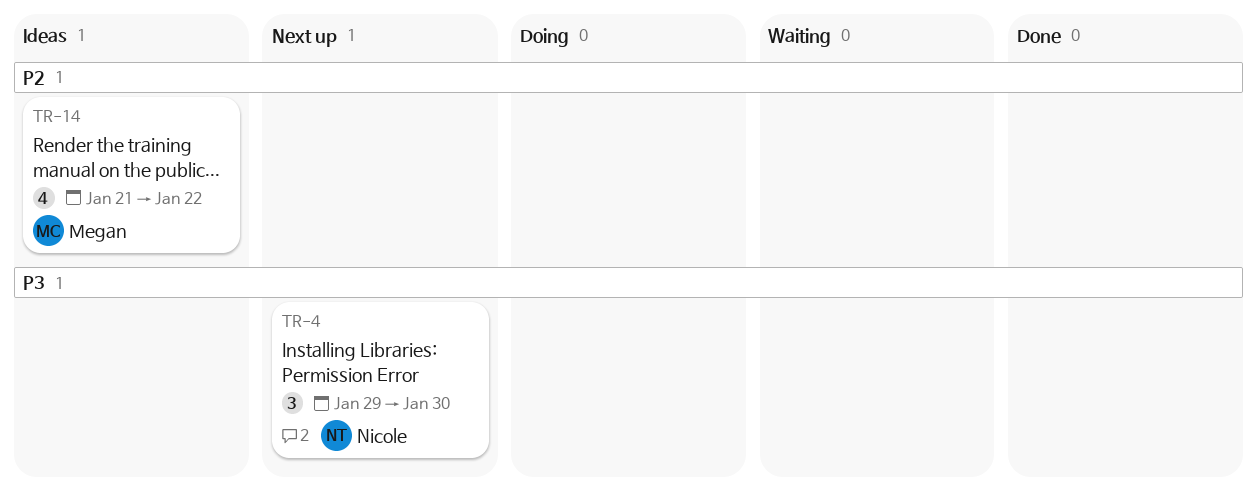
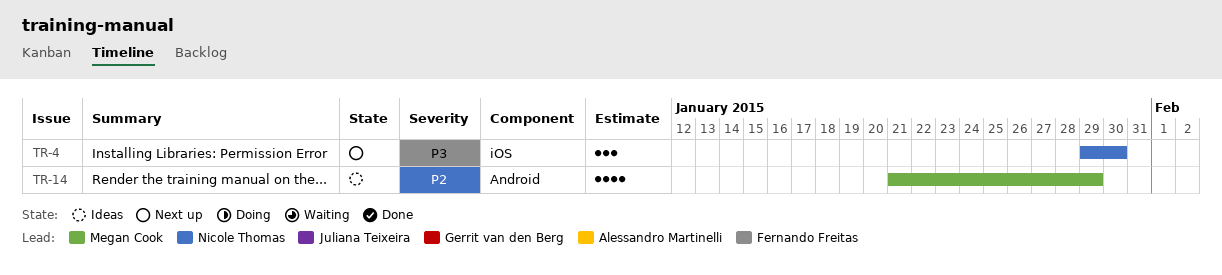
TR-14, due: Jan 22 -> Jan 29

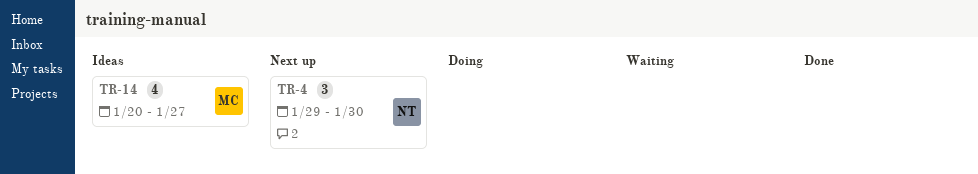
TR-14, start: Jan 21 -> Jan 20
TR-14, due: Jan 29 -> Jan 27

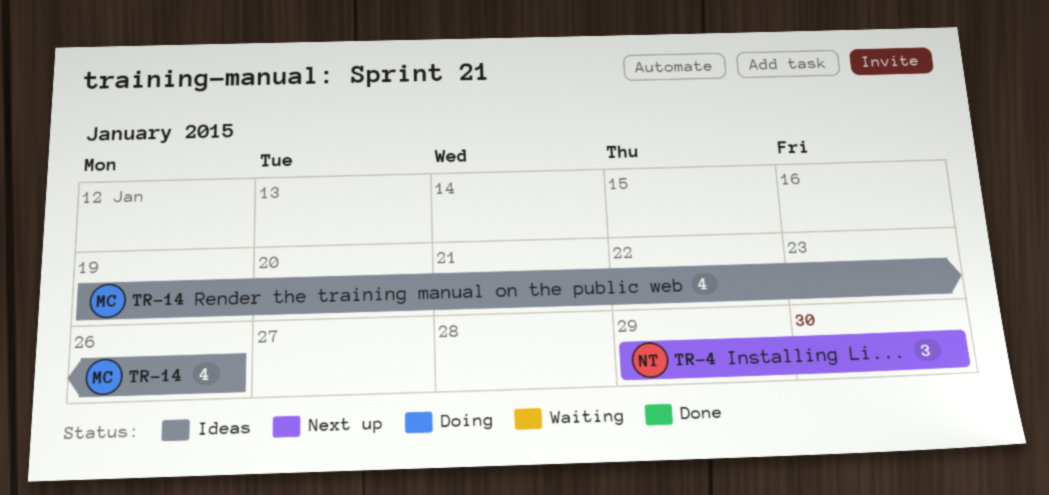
TR-14, start: Jan 20 -> Jan 19
TR-14, due: Jan 27 -> Jan 26

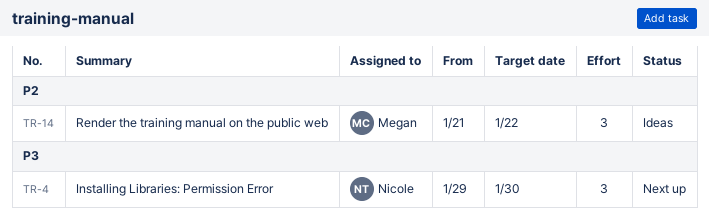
TR-14, estimate: 4 -> 3
TR-14, start: Jan 19 -> Jan 21
TR-14, due: Jan 26 -> Jan 22

